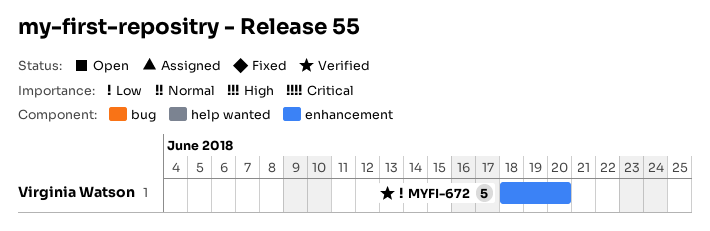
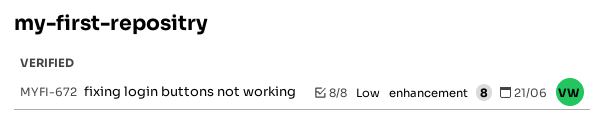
MYFI-672, estimate: 5 -> 8
MYFI-672, due: Jun 20 -> Jun 21

